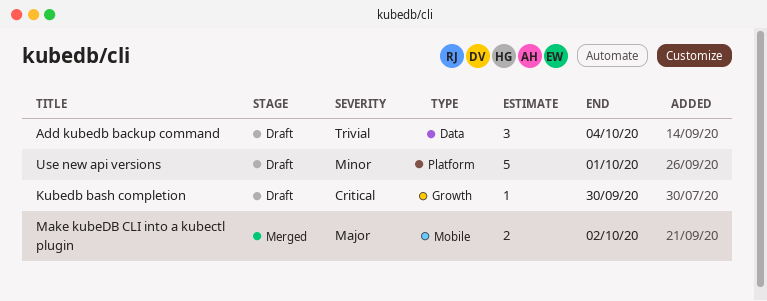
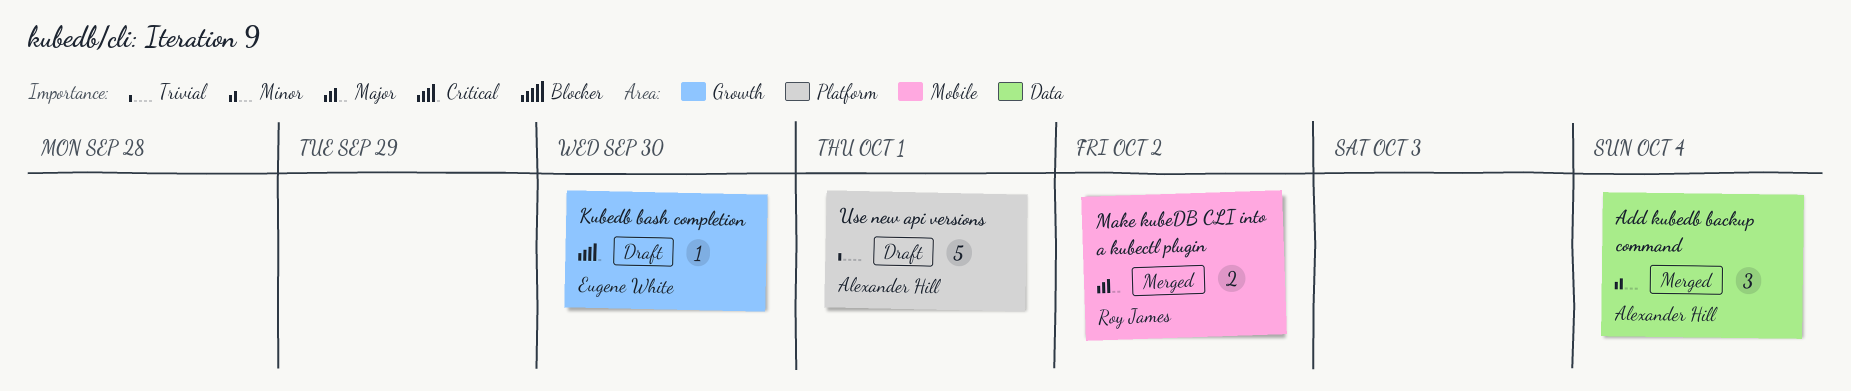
Add kubedb backup command, status: Draft -> Merged
Add kubedb backup command, priority: Trivial -> Minor
Use new api versions, priority: Minor -> Trivial

